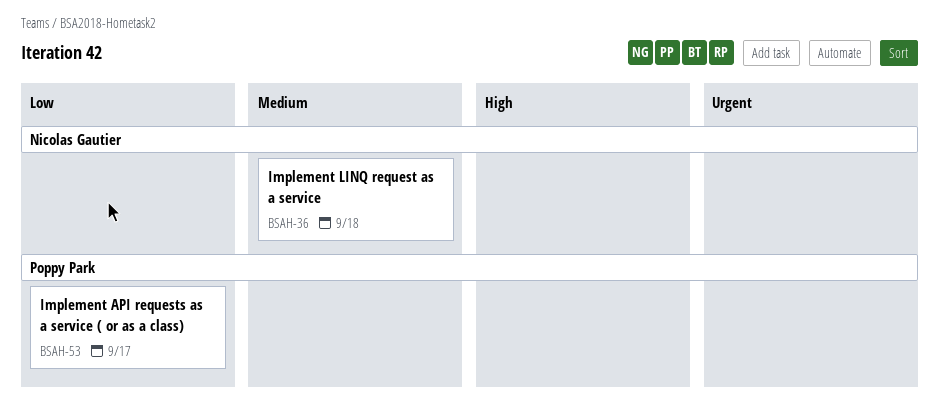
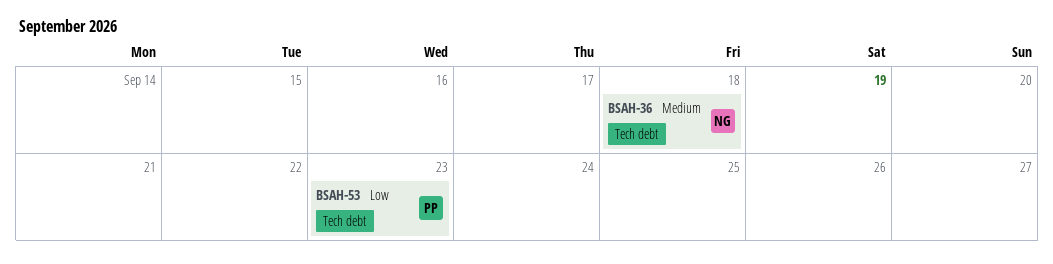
BSAH-53, due: Sep 17 -> Sep 23

